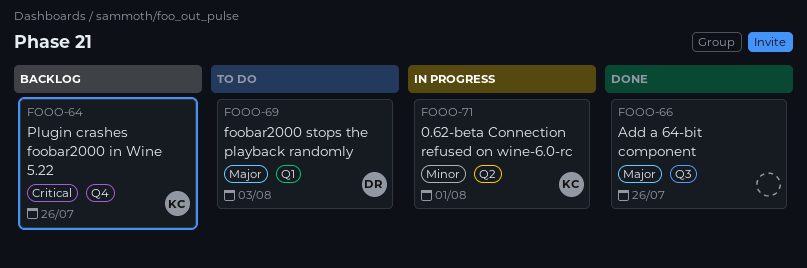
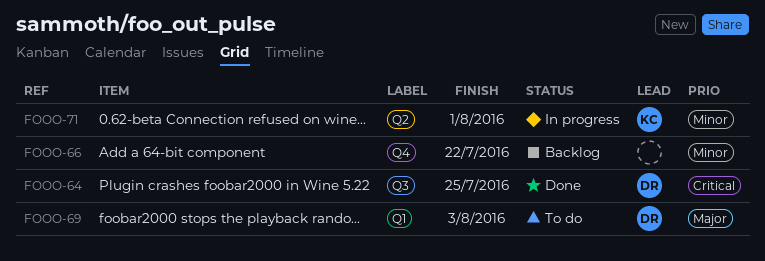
FOOO-64, status: Backlog -> Done
FOOO-64, owner: KC -> DR
FOOO-64, label: Q4 -> Q3
FOOO-64, due: Jul 26 -> Jul 25
FOOO-66, status: Done -> Backlog
FOOO-66, priority: Major -> Minor
FOOO-66, label: Q3 -> Q4
FOOO-66, due: Jul 26 -> Jul 22

